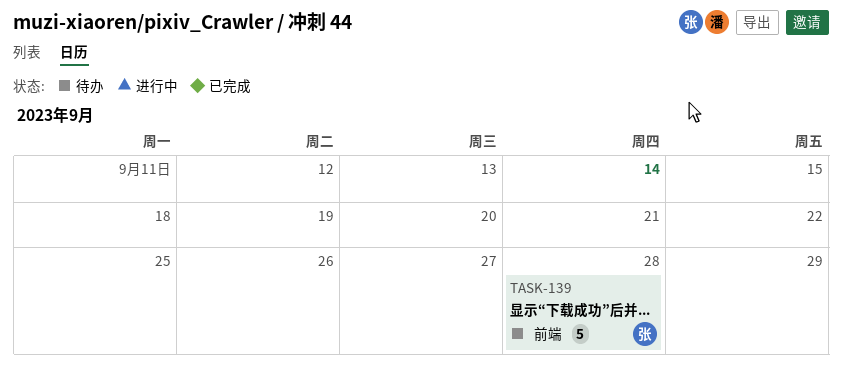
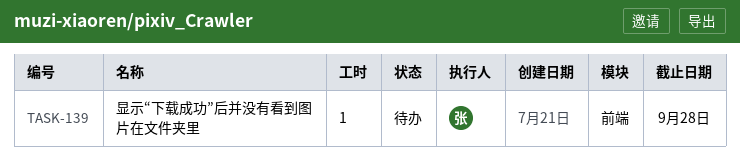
TASK-139, estimate: 5 -> 1

